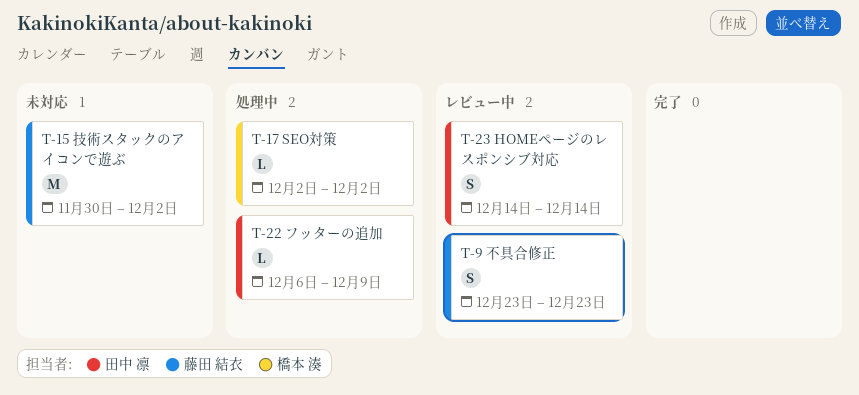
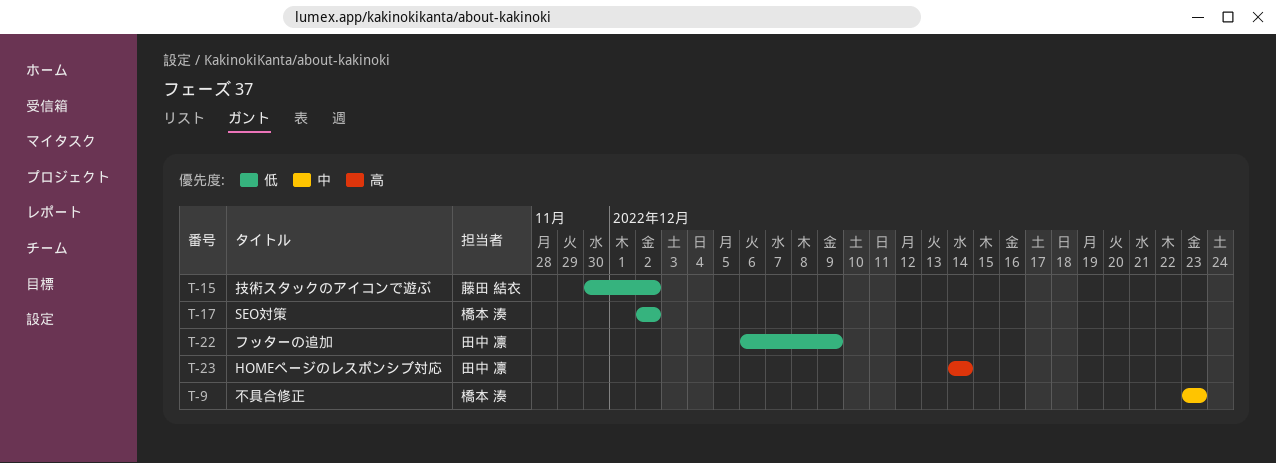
T-9, owner: 藤田 結衣 -> 橋本 湊

